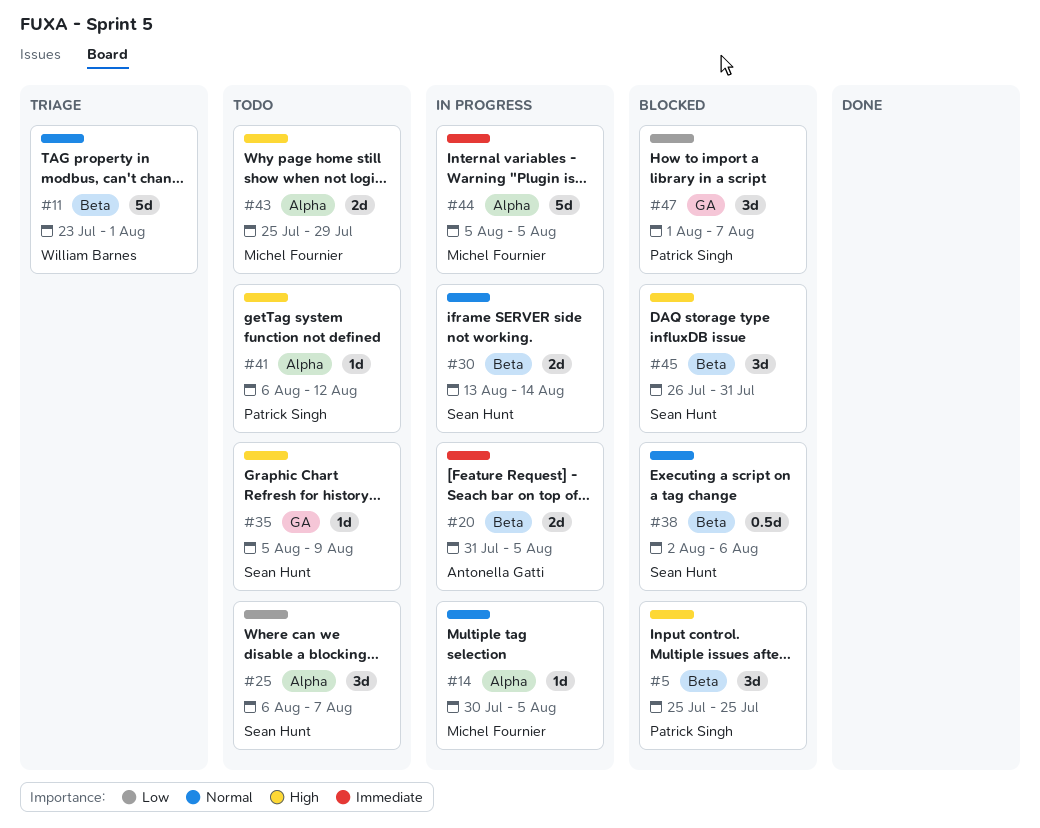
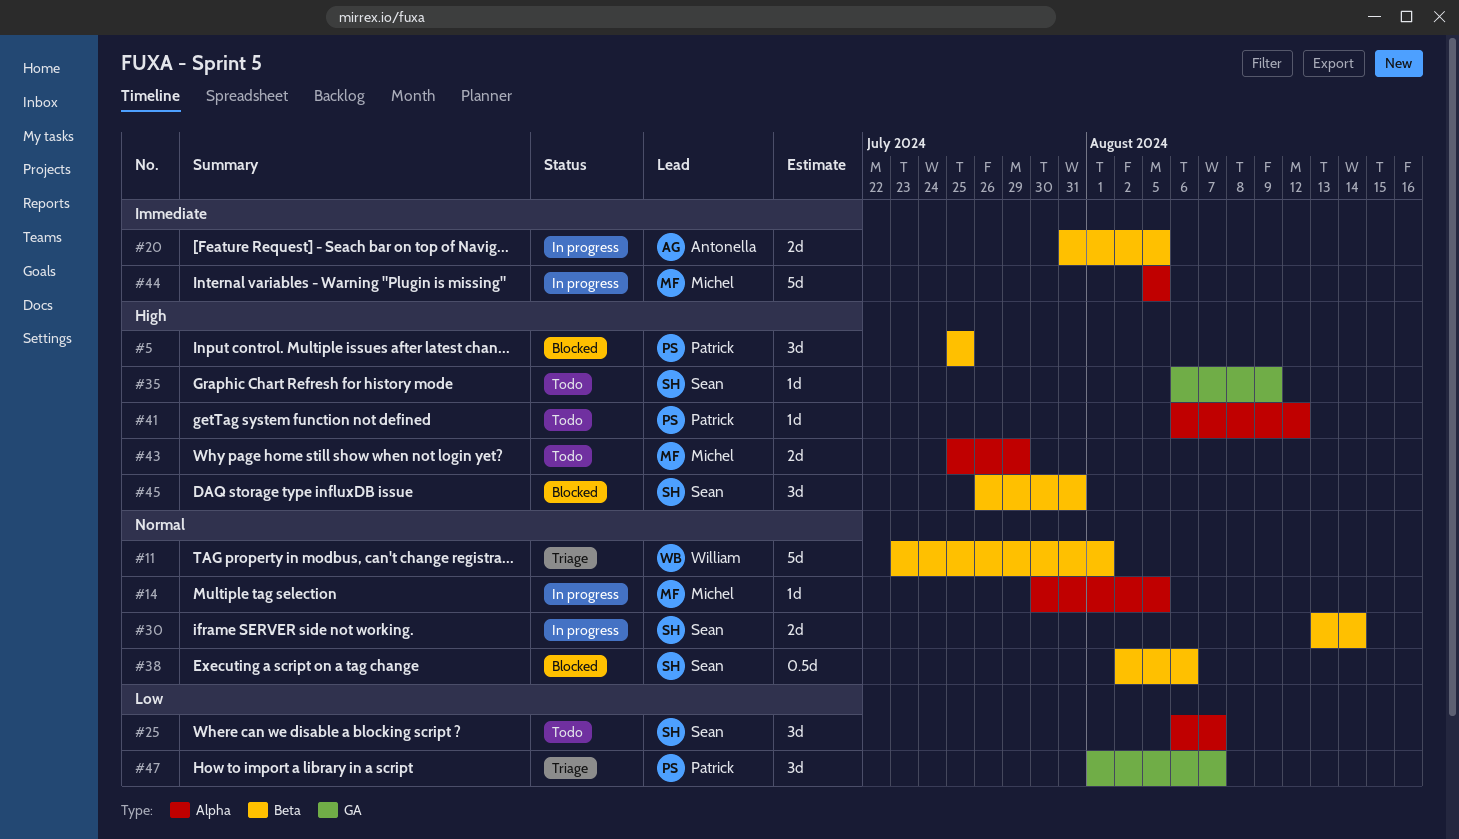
#35, start: Aug 5 -> Aug 6
#47, status: Blocked -> Triage

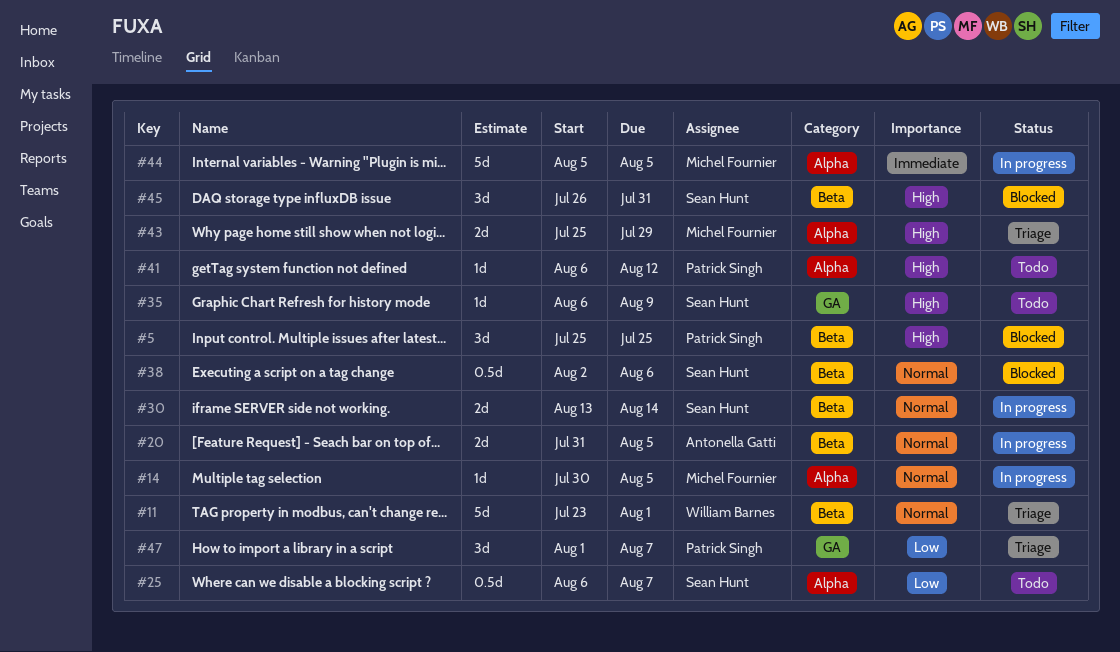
#20, priority: Immediate -> Normal
#25, estimate: 3d -> 0.5d
#43, status: Todo -> Triage

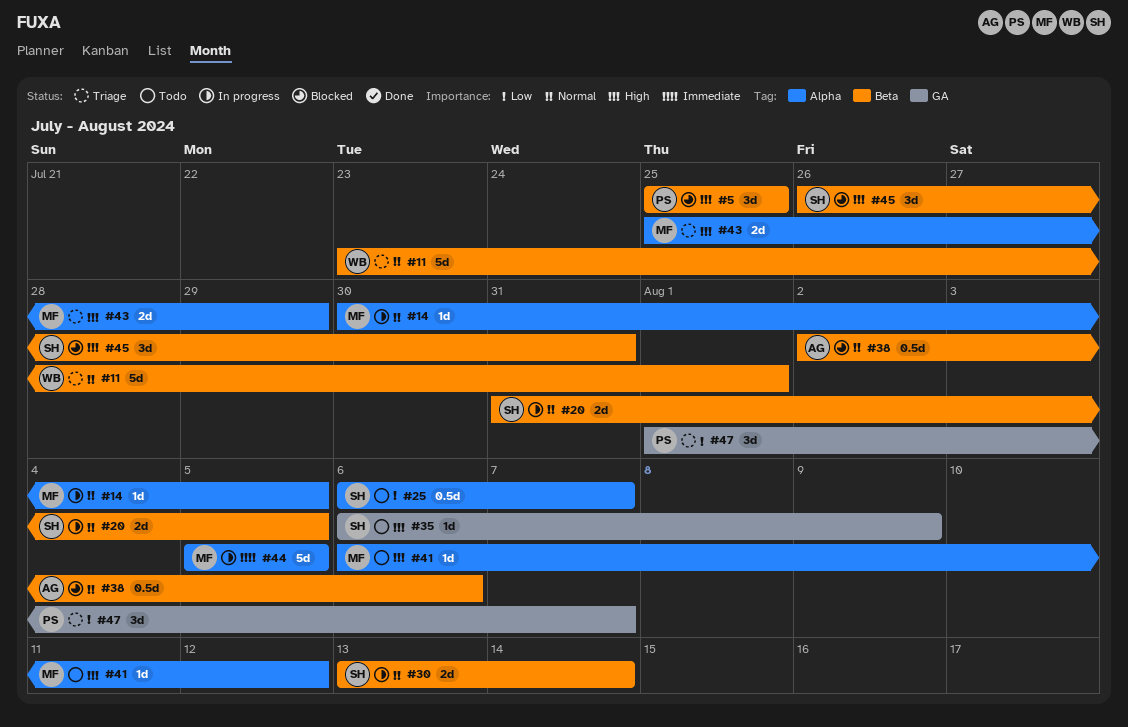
#20, owner: Antonella Gatti -> Sean Hunt
#38, owner: Sean Hunt -> Antonella Gatti
#41, owner: Patrick Singh -> Michel Fournier

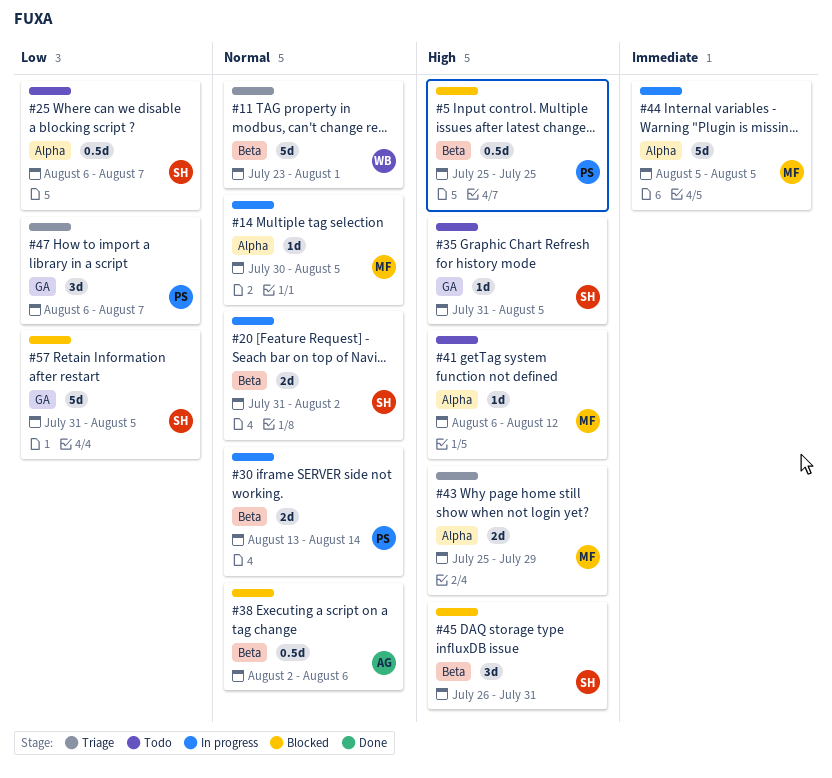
#5, estimate: 3d -> 0.5d
#20, due: Aug 5 -> Aug 2
#30, owner: SH -> PS
#35, start: Aug 6 -> Jul 31
#35, due: Aug 9 -> Aug 5
#47, start: Aug 1 -> Aug 6
#57: none -> present

